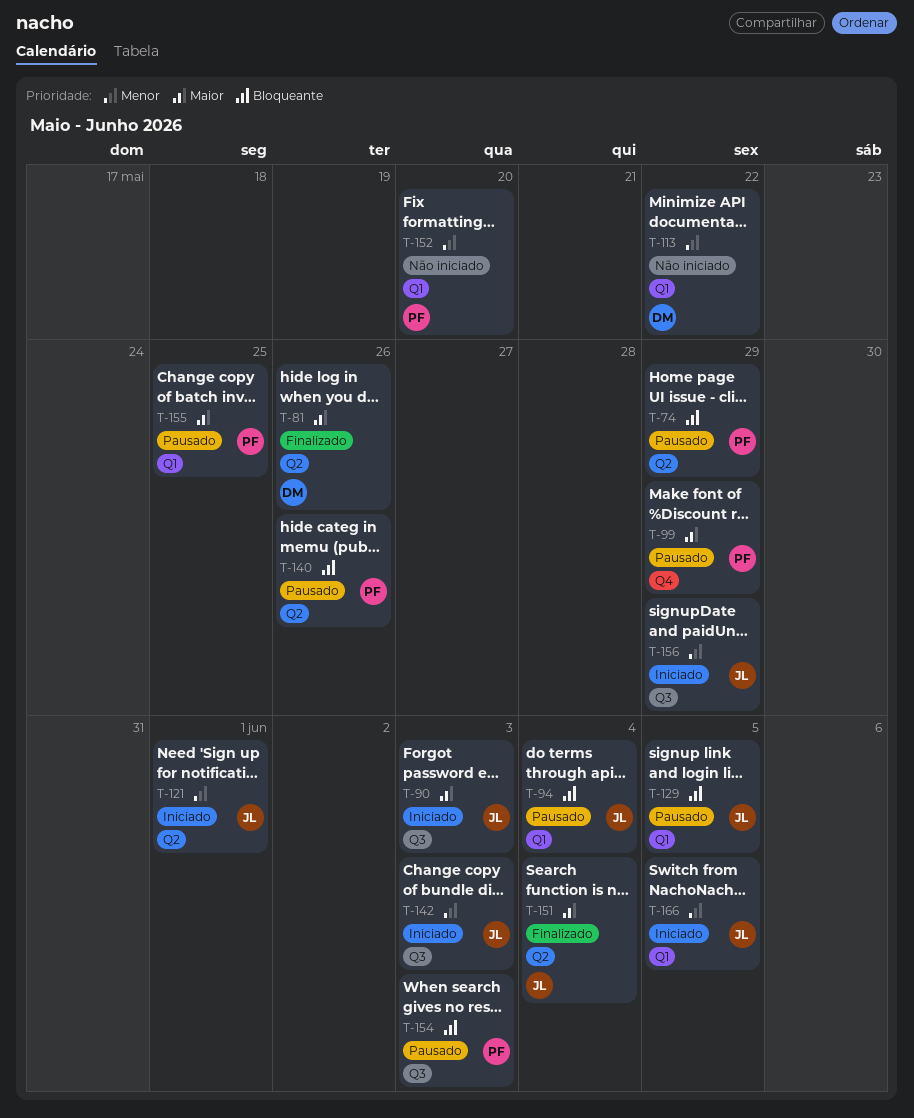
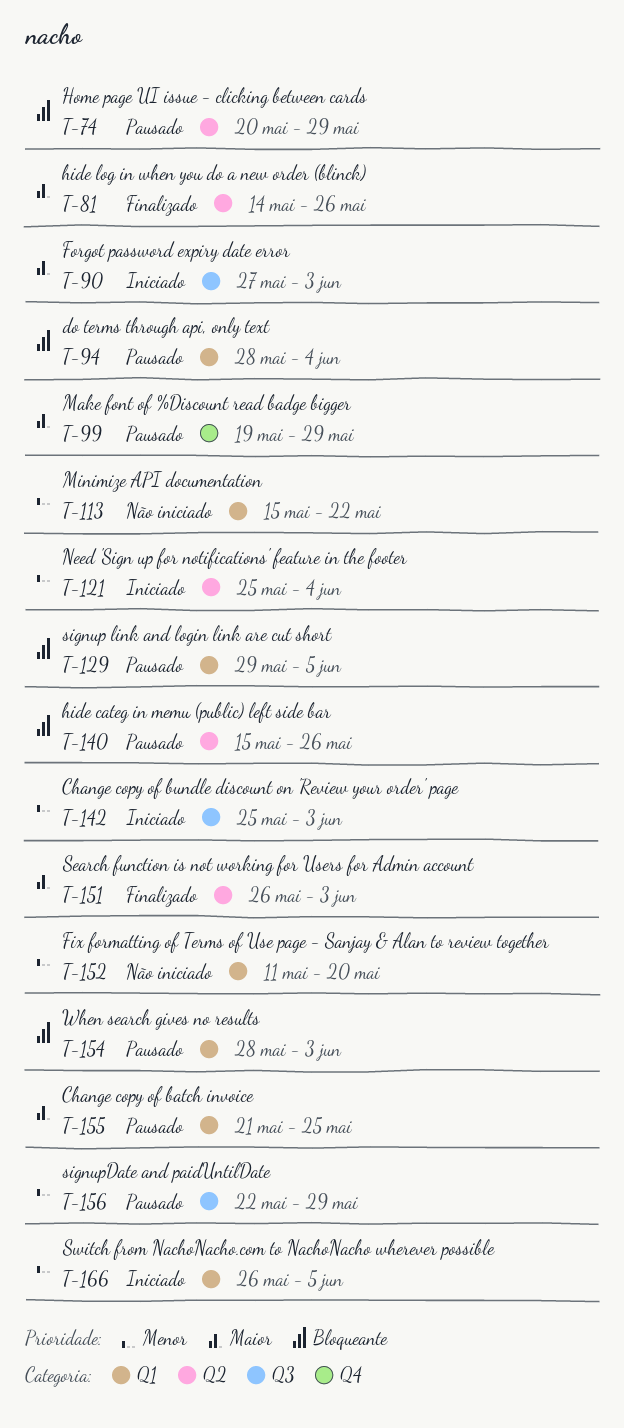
T-121, due: Jun 1 -> Jun 4
T-151, due: Jun 4 -> Jun 3
T-154, label: Q3 -> Q1
T-156, status: Iniciado -> Pausado

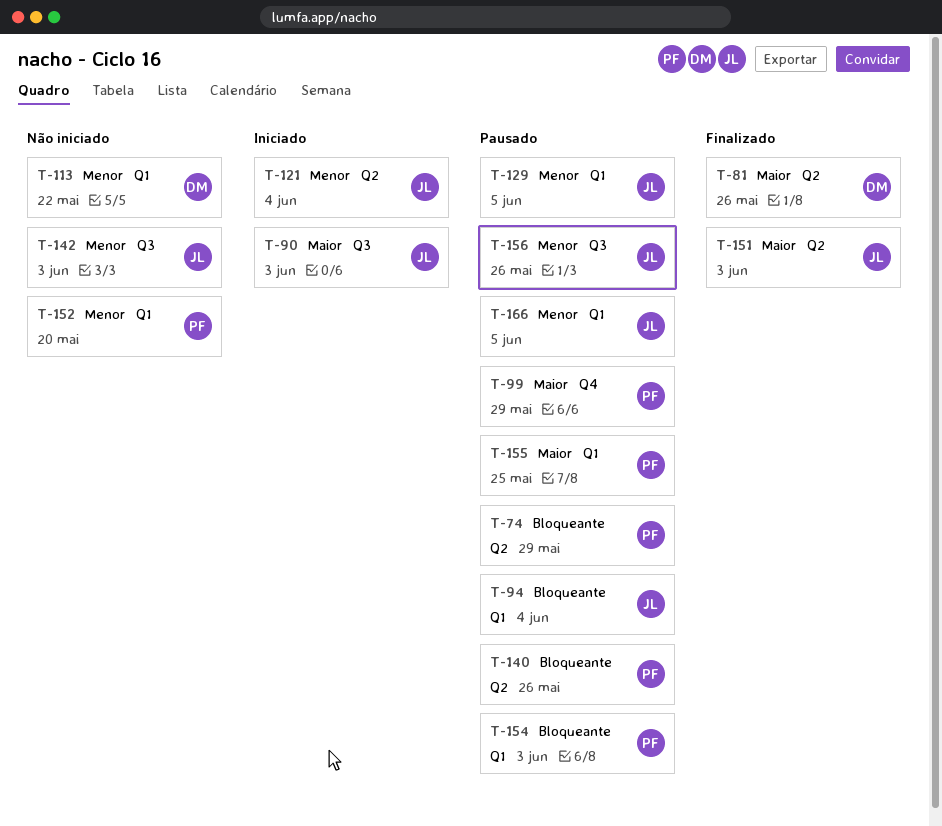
T-129, priority: Bloqueante -> Menor
T-142, status: Iniciado -> Não iniciado
T-156, due: May 29 -> May 26
T-166, status: Iniciado -> Pausado

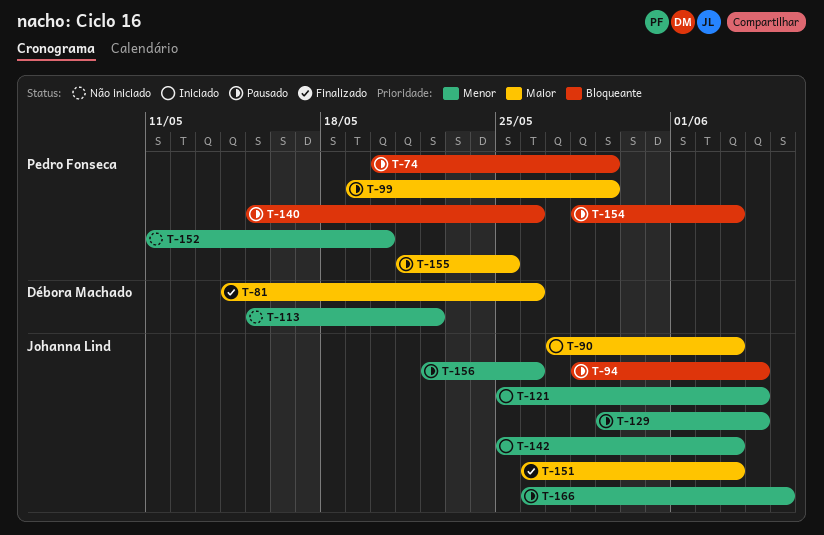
T-129, due: Jun 5 -> Jun 4
T-142, status: Não iniciado -> Iniciado

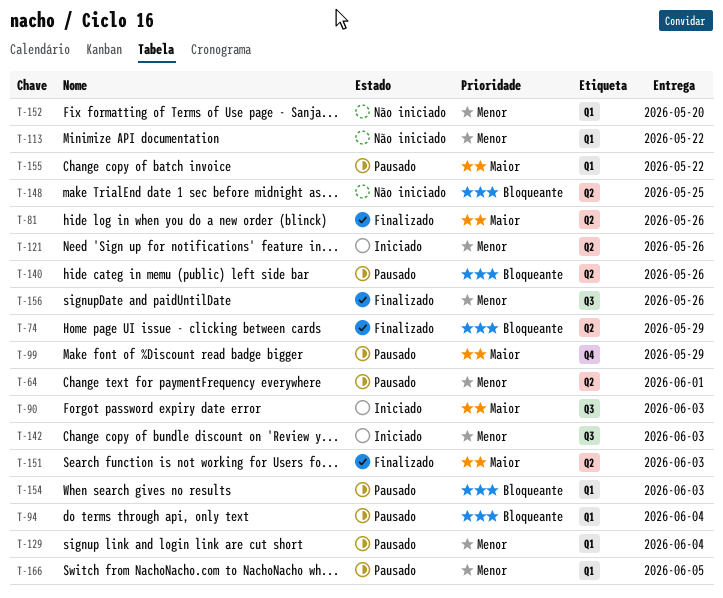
T-64: none -> present
T-74, status: Pausado -> Finalizado
T-121, due: Jun 4 -> May 26
T-148: none -> present
T-155, due: May 25 -> May 22
T-156, status: Pausado -> Finalizado

